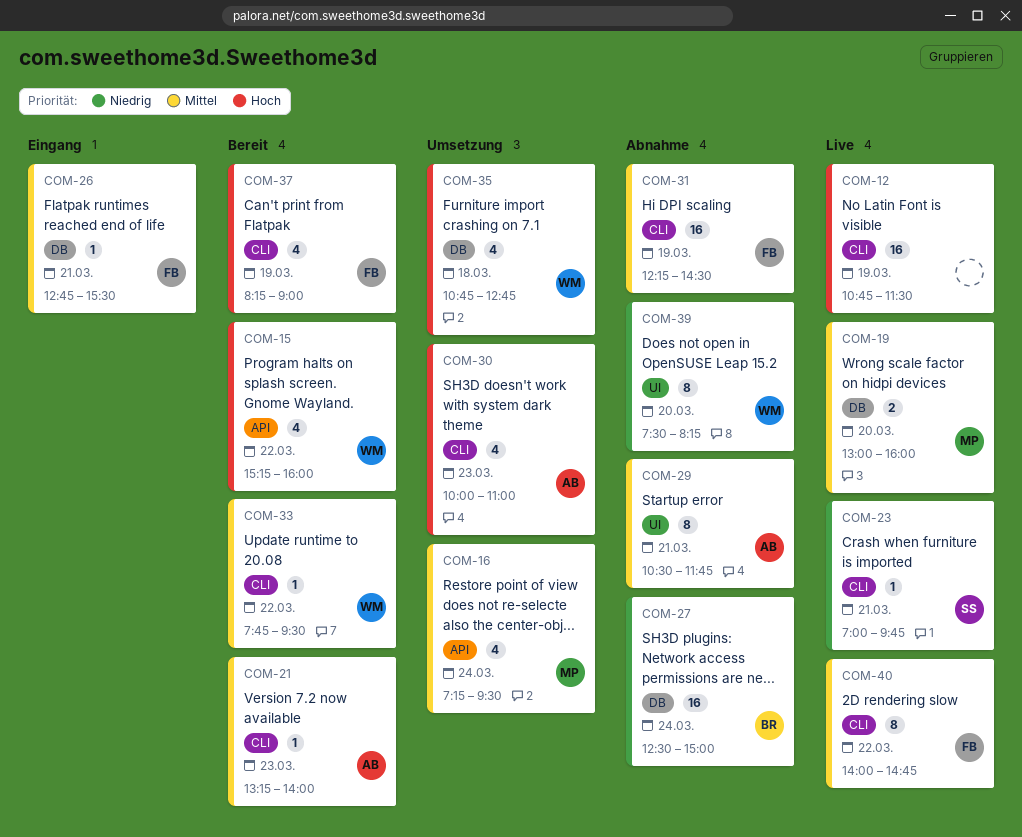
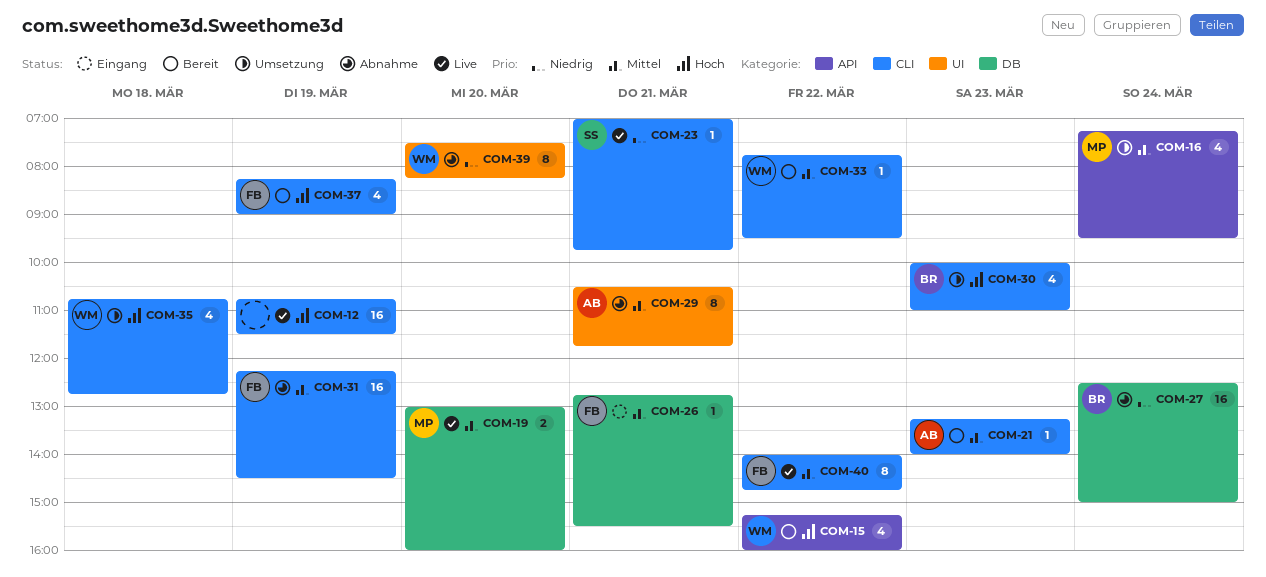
COM-30, owner: AB -> BR
COM-35, label: DB -> CLI

